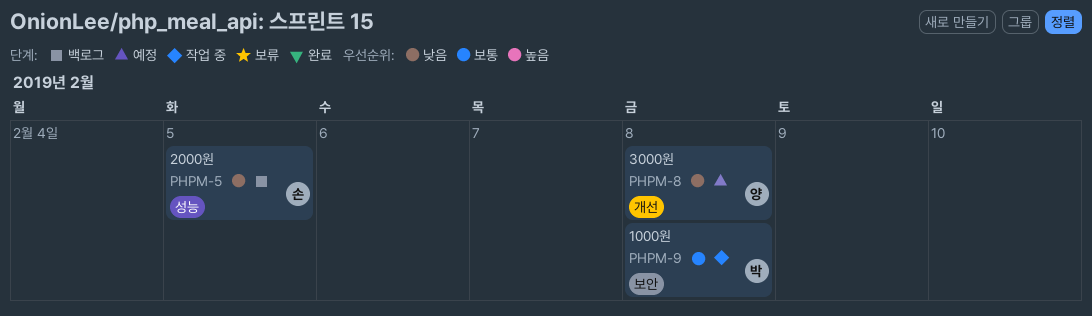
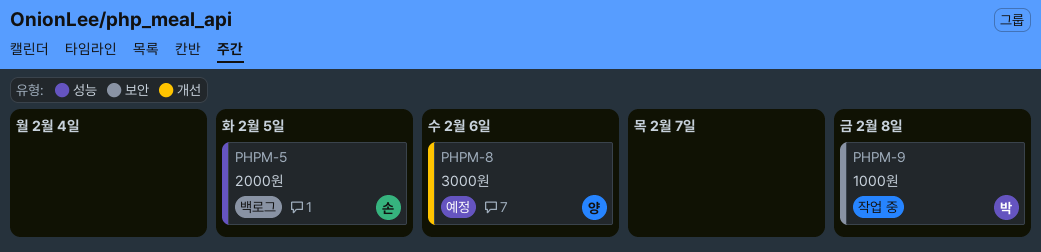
PHPM-8, due: Feb 8 -> Feb 6

